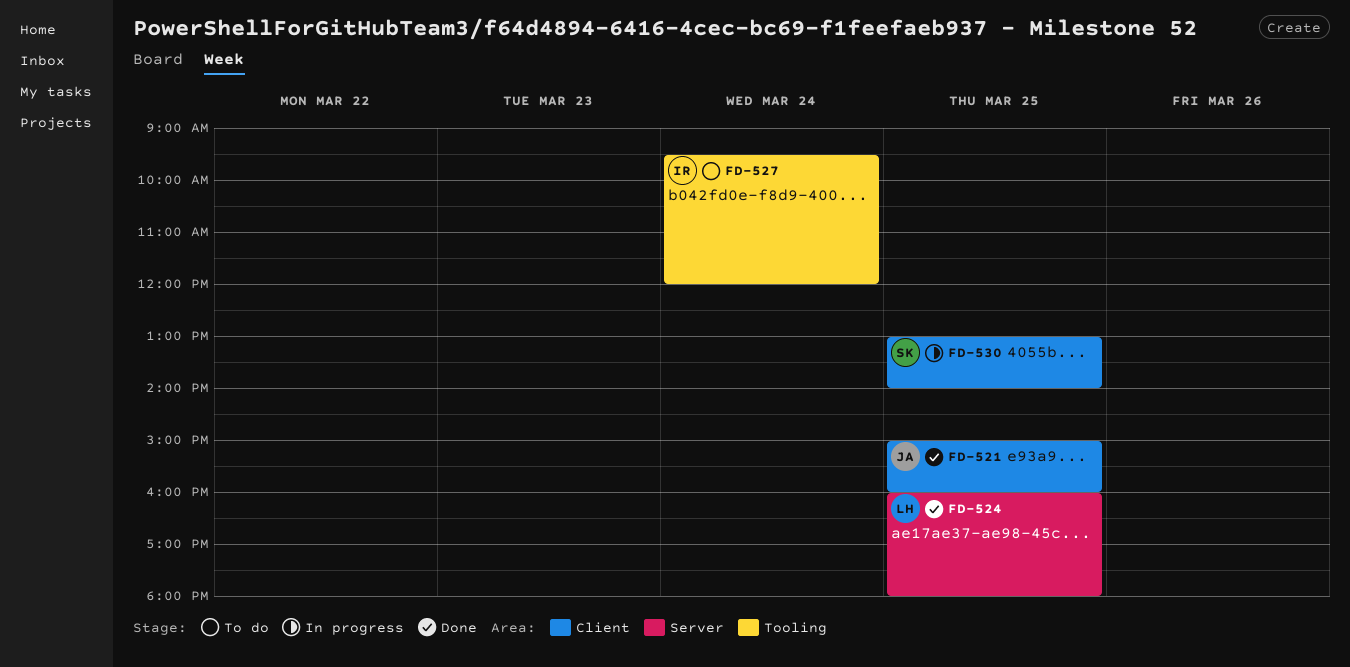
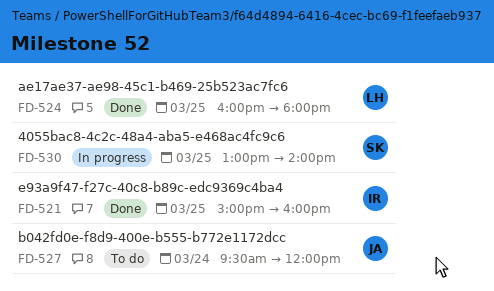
FD-521, owner: JA -> IR
FD-527, owner: IR -> JA

